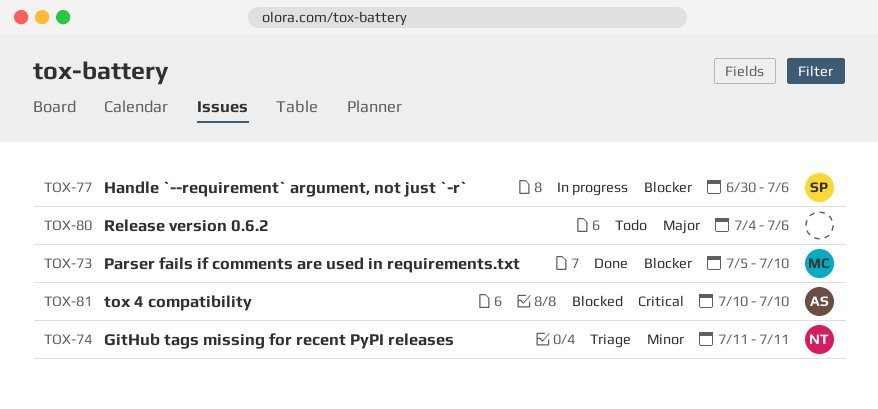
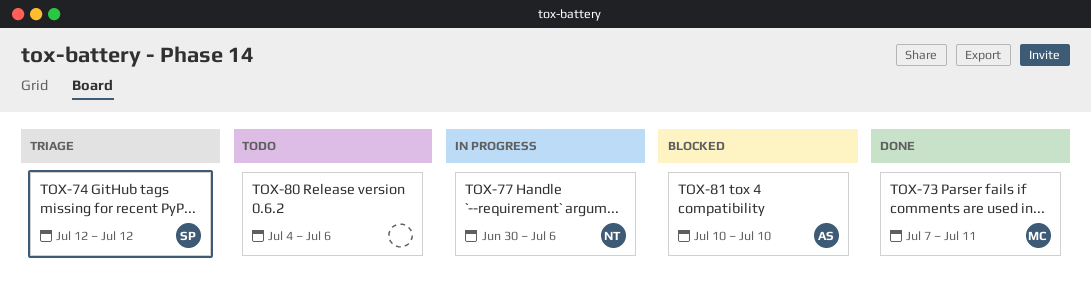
TOX-73, start: Jul 5 -> Jul 7
TOX-73, due: Jul 10 -> Jul 11
TOX-74, owner: NT -> SP
TOX-74, start: Jul 11 -> Jul 12
TOX-74, due: Jul 11 -> Jul 12
TOX-77, owner: SP -> NT

